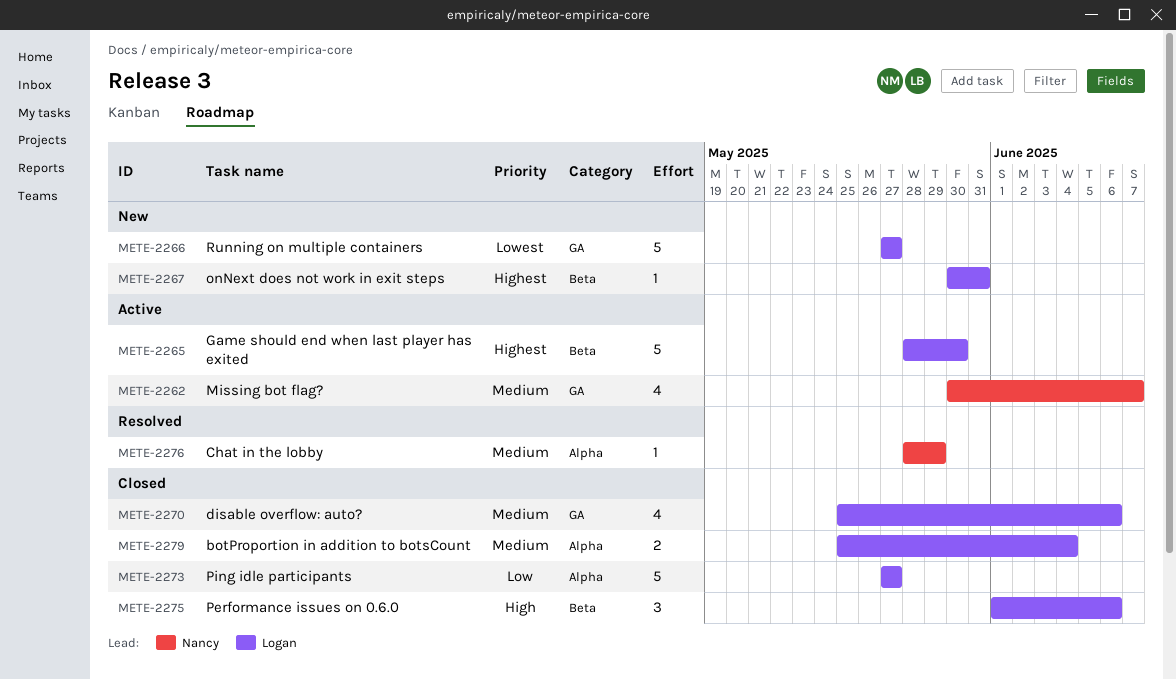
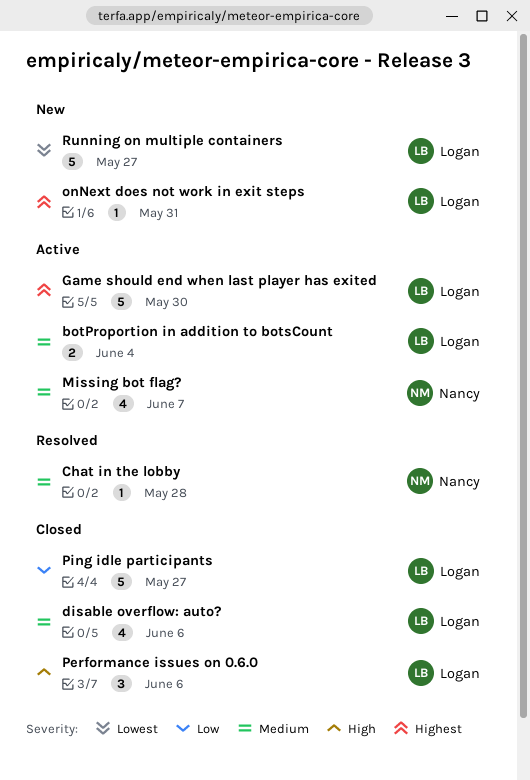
botProportion in addition to botsCount, status: Closed -> Active
Chat in the lobby, due: May 29 -> May 28

